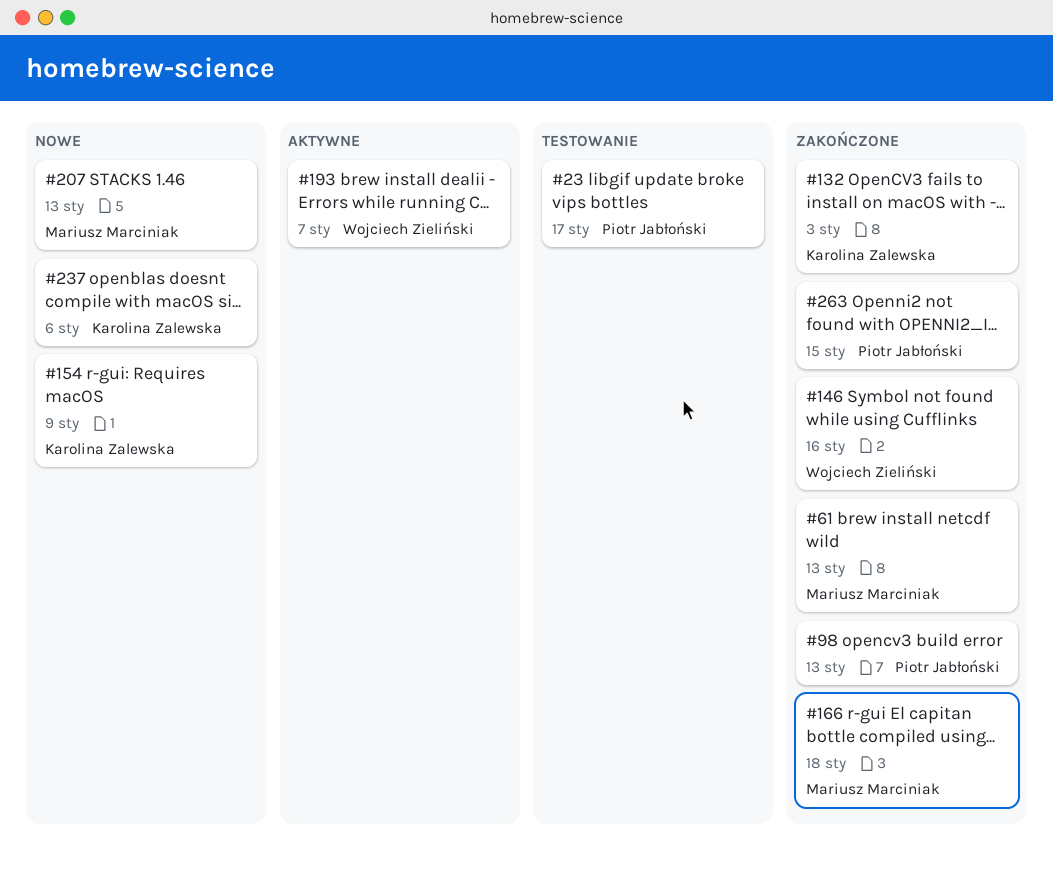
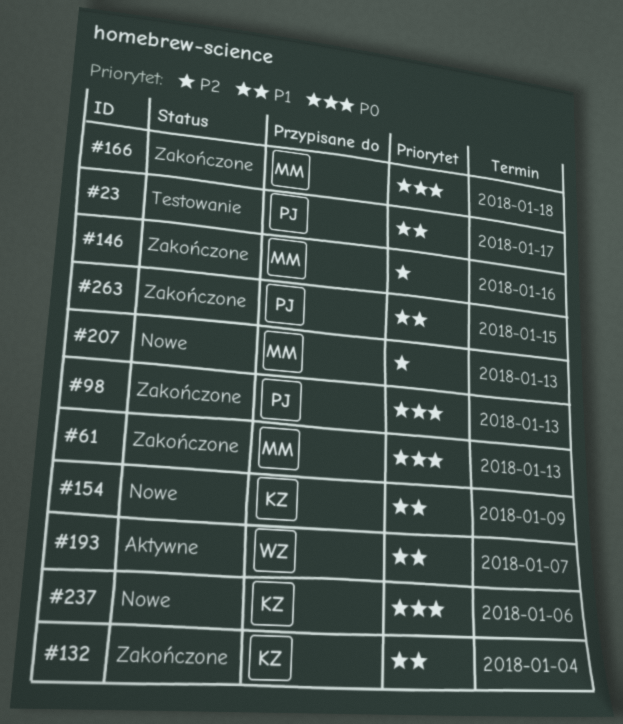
#132, due: Jan 3 -> Jan 4
#146, owner: Wojciech Zieliński -> Mariusz Marciniak

